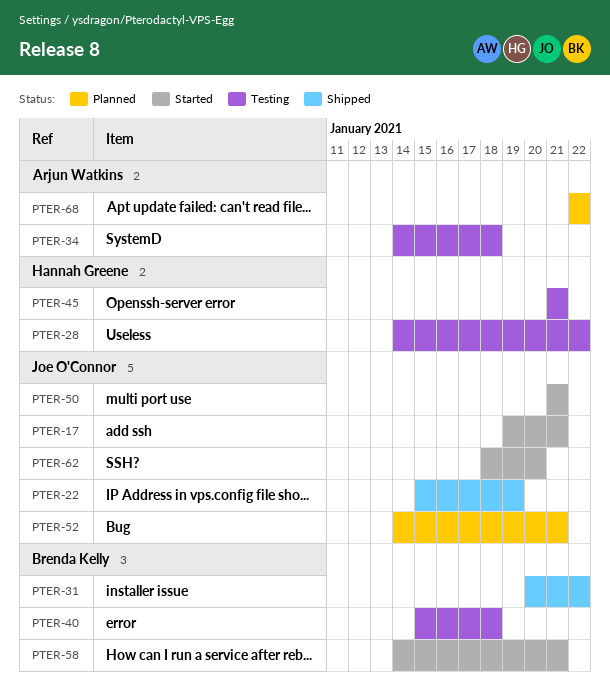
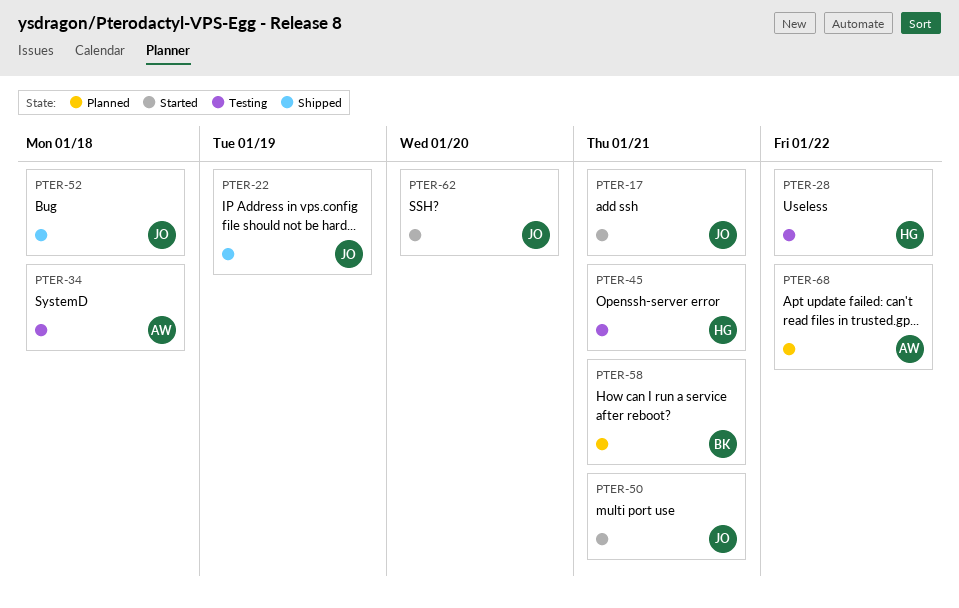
PTER-31: present -> none
PTER-40: present -> none
PTER-52, status: Planned -> Shipped
PTER-52, due: Jan 21 -> Jan 18
PTER-58, status: Started -> Planned

